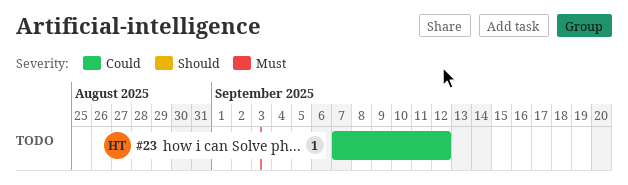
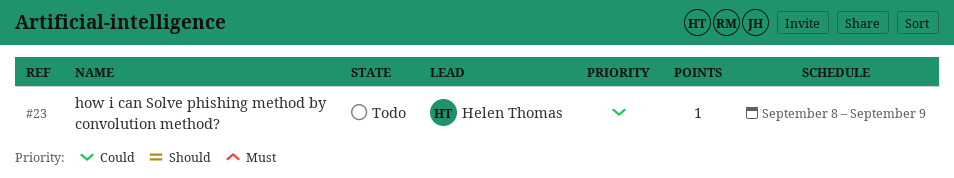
#23, start: Sep 7 -> Sep 8
#23, due: Sep 12 -> Sep 9

